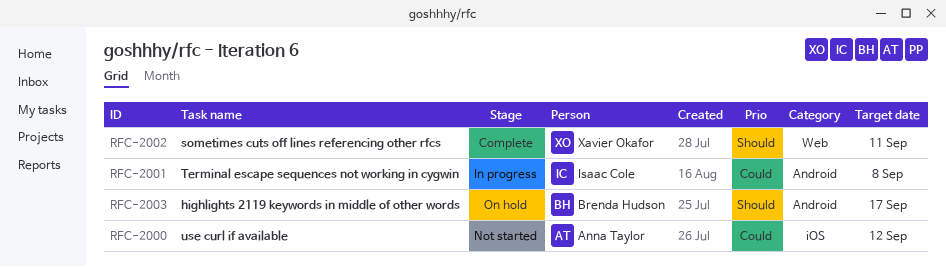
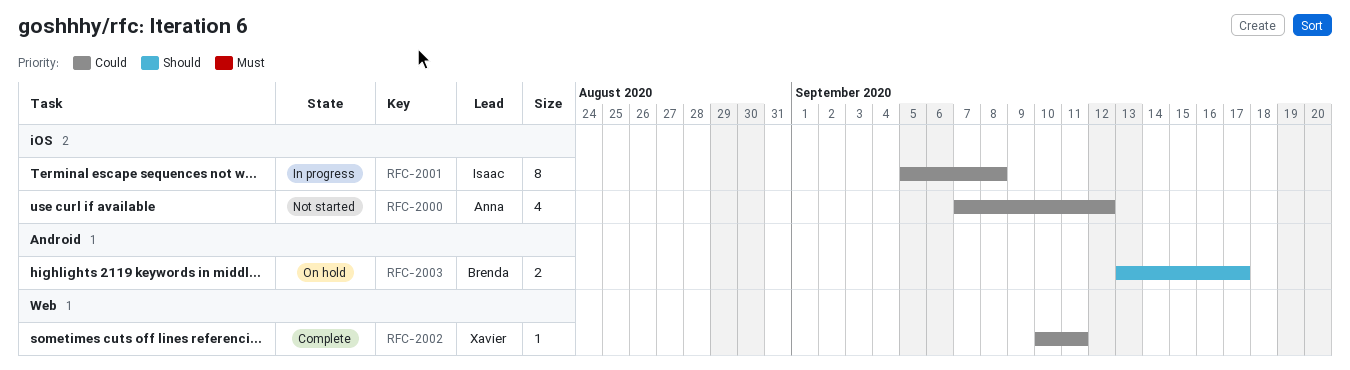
RFC-2001, label: Android -> iOS
RFC-2002, priority: Should -> Could

